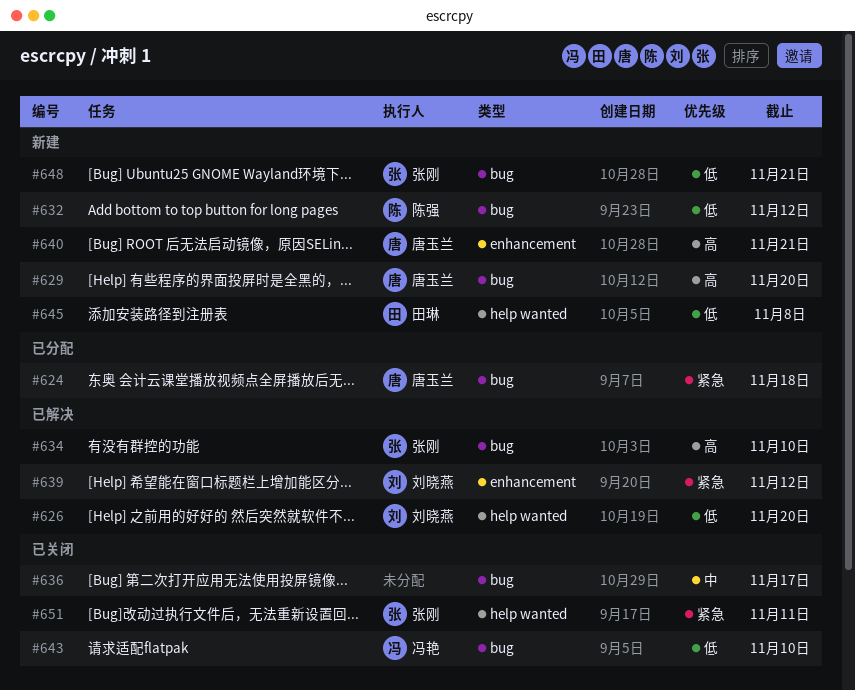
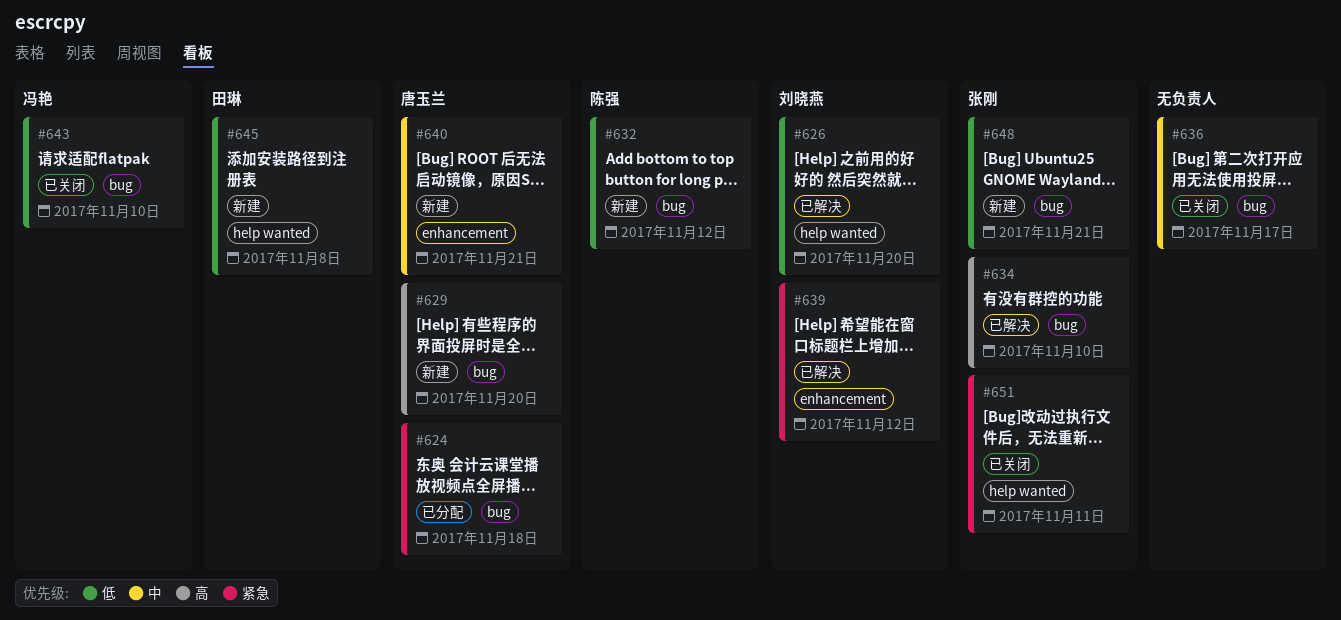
#640, priority: 高 -> 中

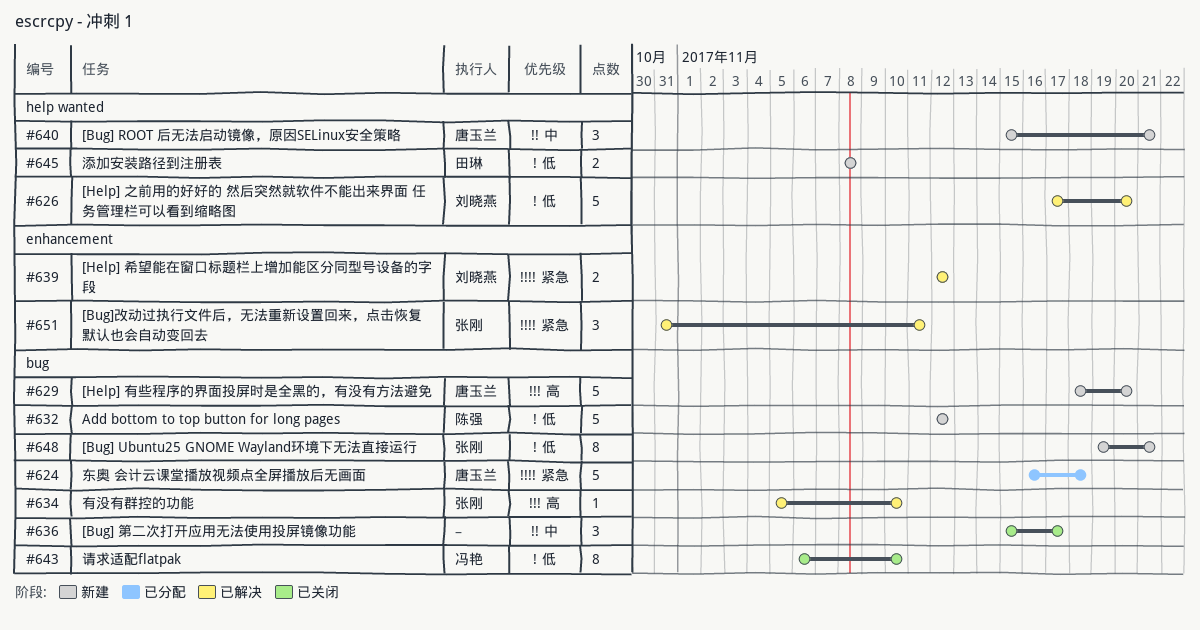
#640, label: enhancement -> help wanted
#651, status: 已关闭 -> 已解决
#651, label: help wanted -> enhancement

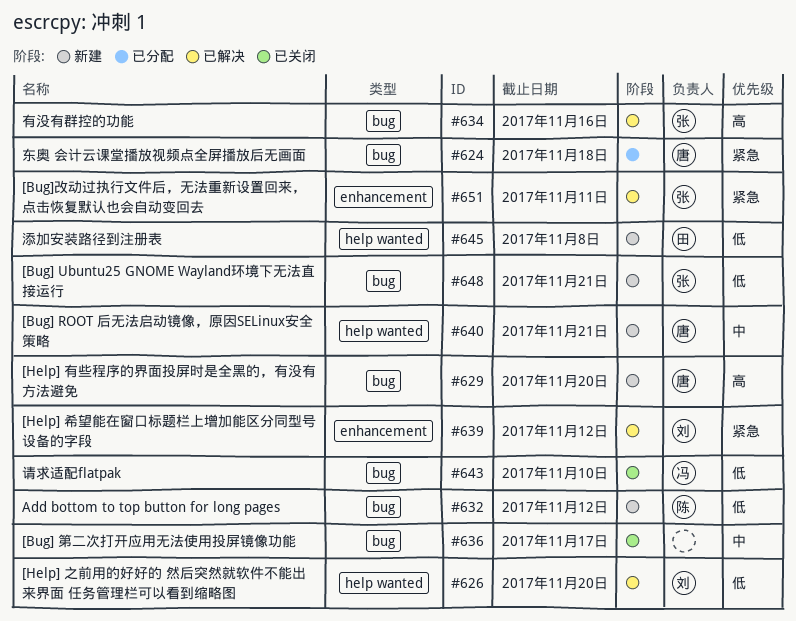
#634, due: Nov 10 -> Nov 16

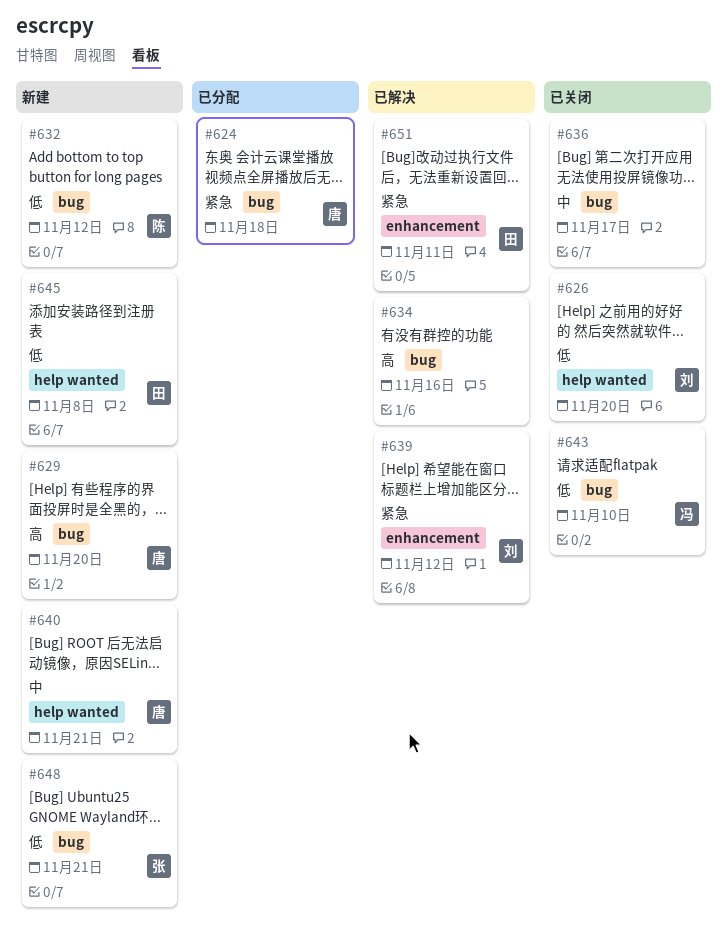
#626, status: 已解决 -> 已关闭
#634, owner: 张 -> none
#651, owner: 张 -> 田

